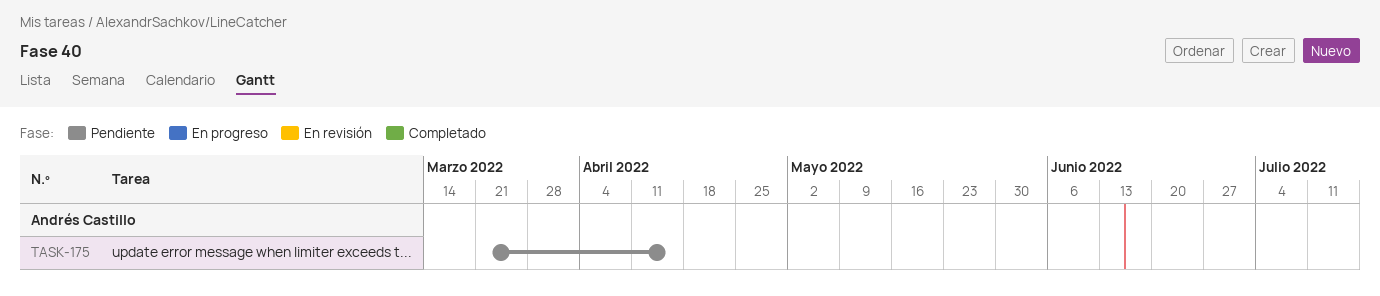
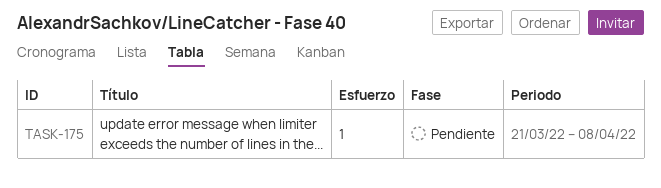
TASK-175, due: Apr 15 -> Apr 8

